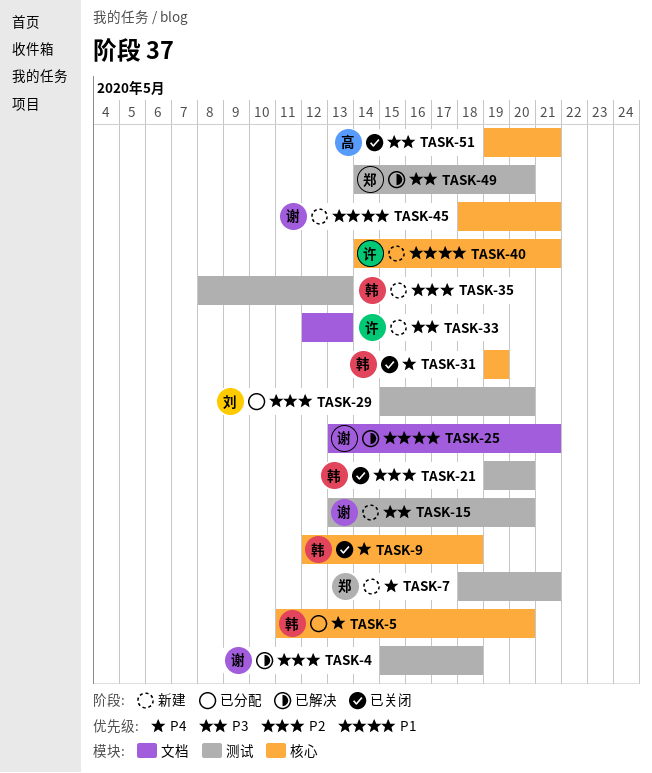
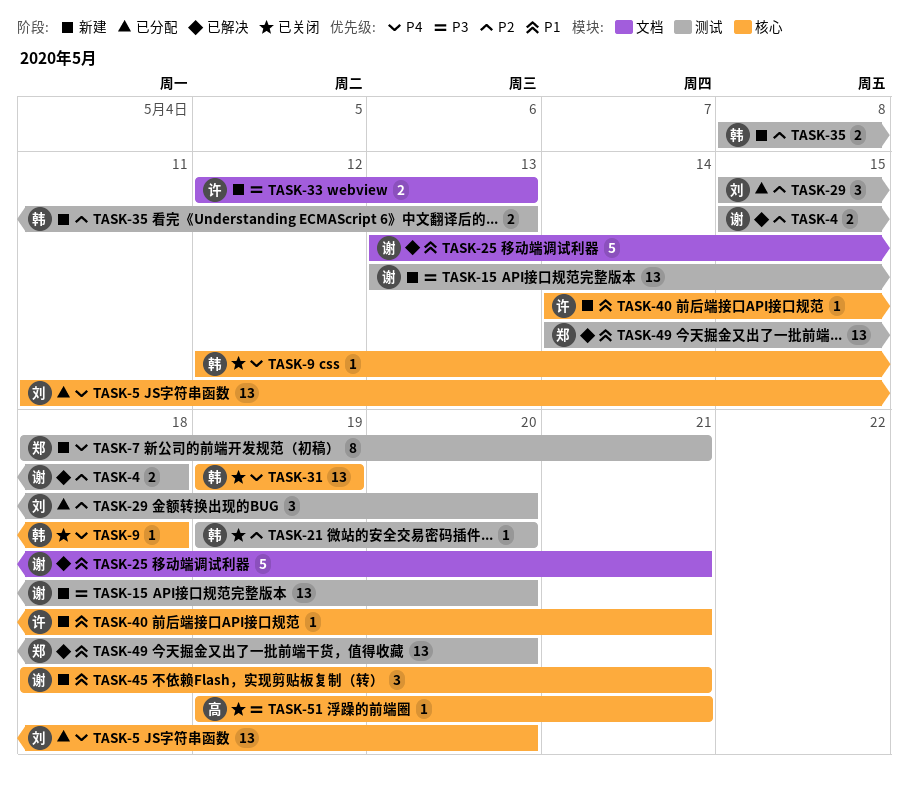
TASK-5, owner: 韩 -> 刘
TASK-49, priority: P3 -> P1

